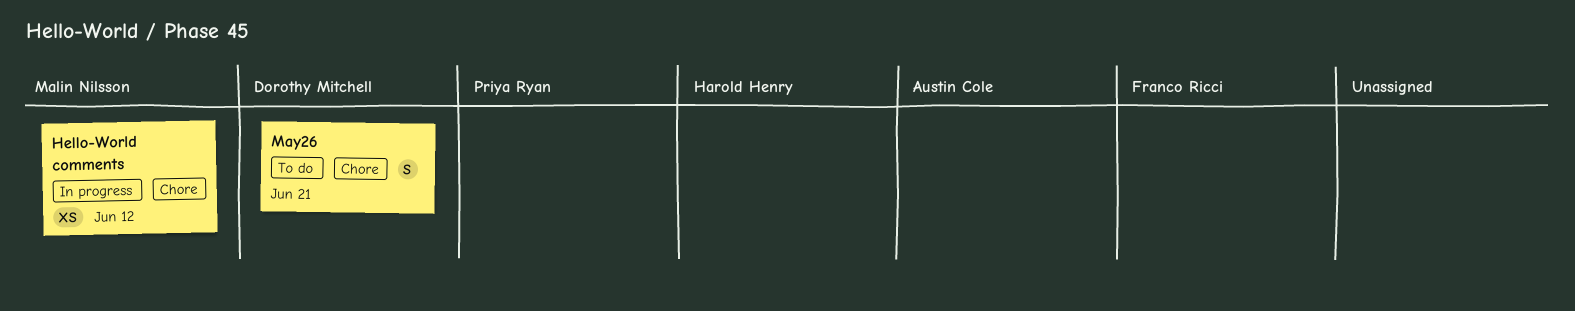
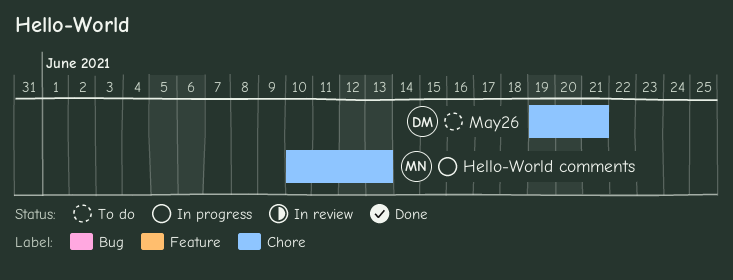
Hello-World comments, due: Jun 12 -> Jun 13

